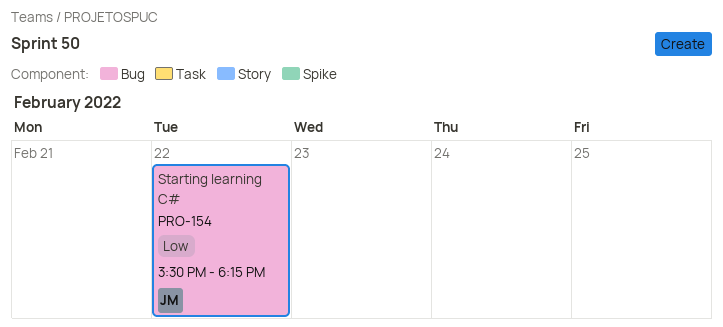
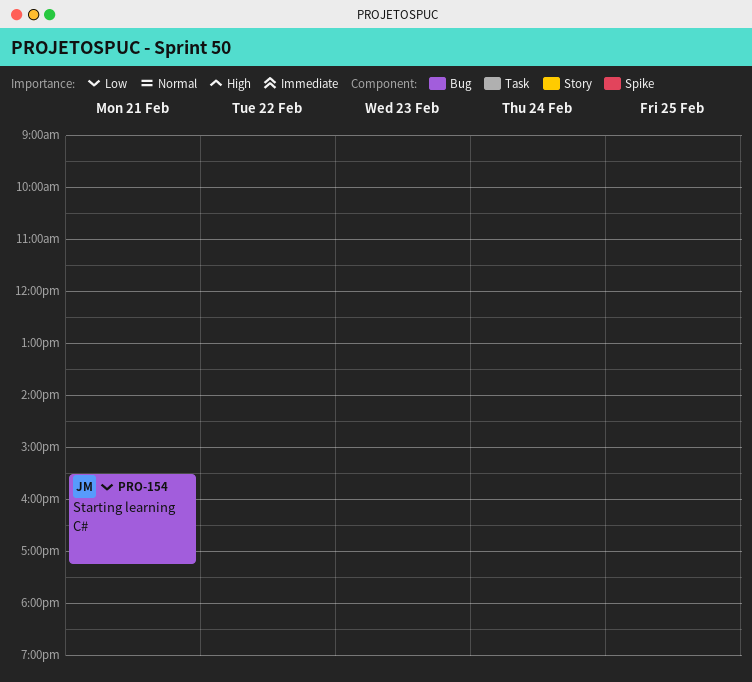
PRO-154, day: Feb 22 -> Feb 21
PRO-154, ends: 18:15 -> 17:15

